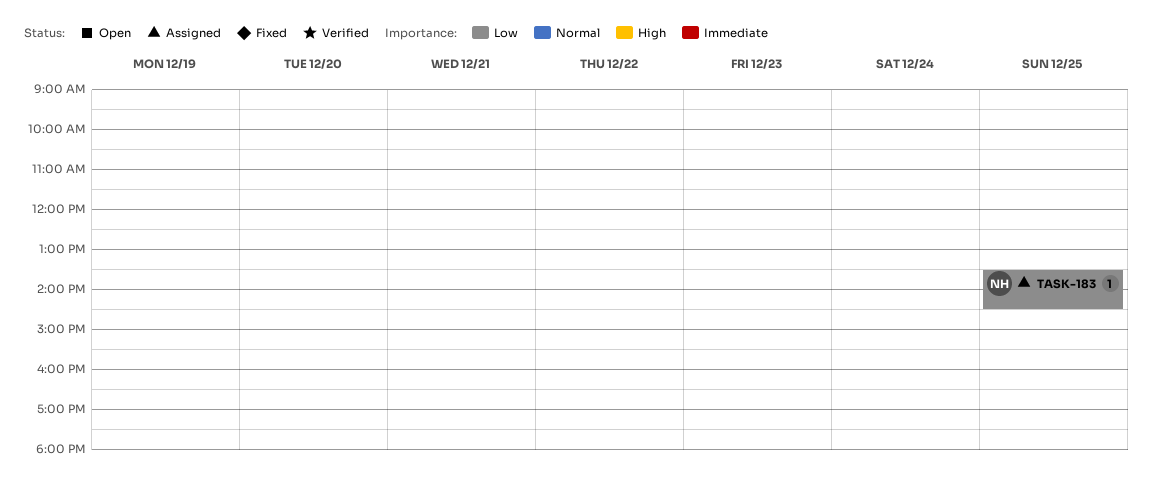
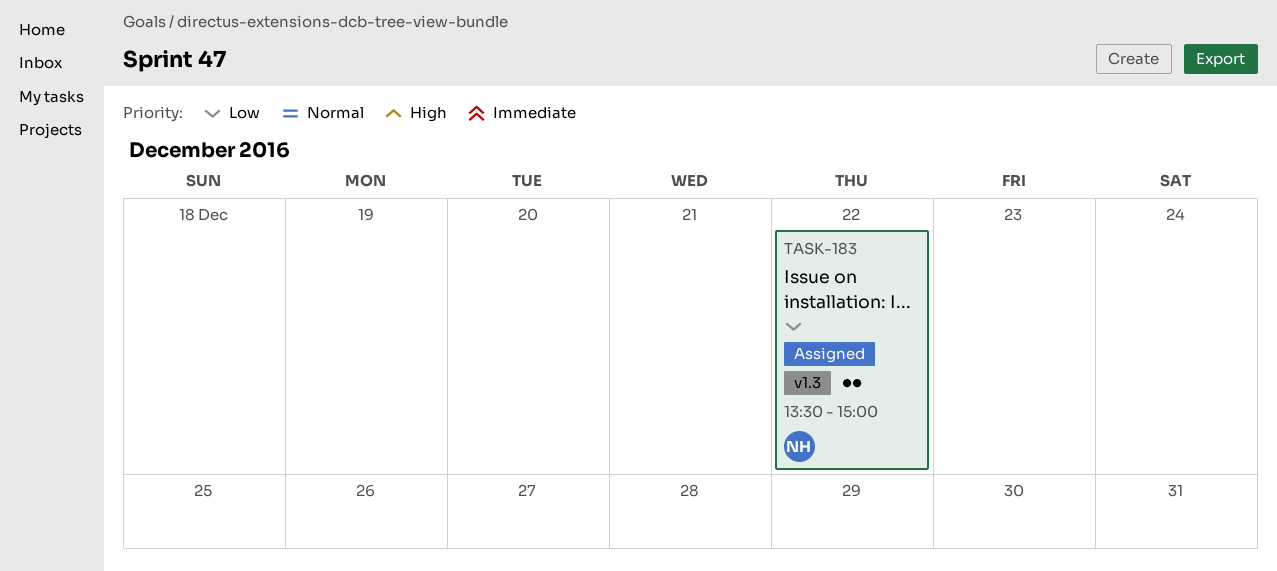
TASK-183, estimate: 1 -> 2
TASK-183, day: Dec 25 -> Dec 22
TASK-183, ends: 14:30 -> 15:00

